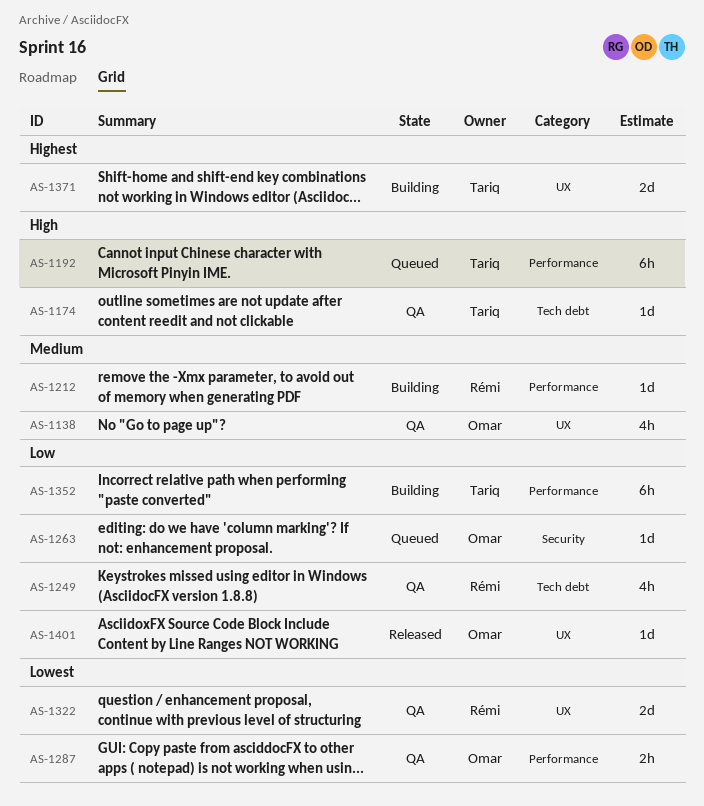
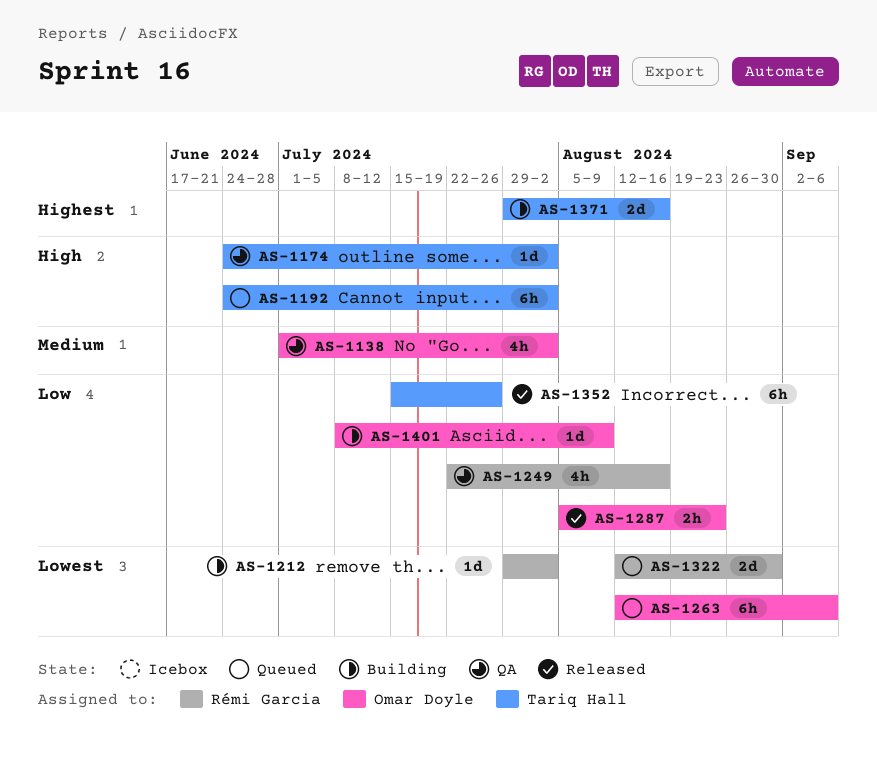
AS-1212, priority: Medium -> Lowest
AS-1263, priority: Low -> Lowest
AS-1263, estimate: 1d -> 6h
AS-1287, status: QA -> Released
AS-1287, priority: Lowest -> Low
AS-1322, status: QA -> Queued
AS-1352, status: Building -> Released
AS-1401, status: Released -> Building

